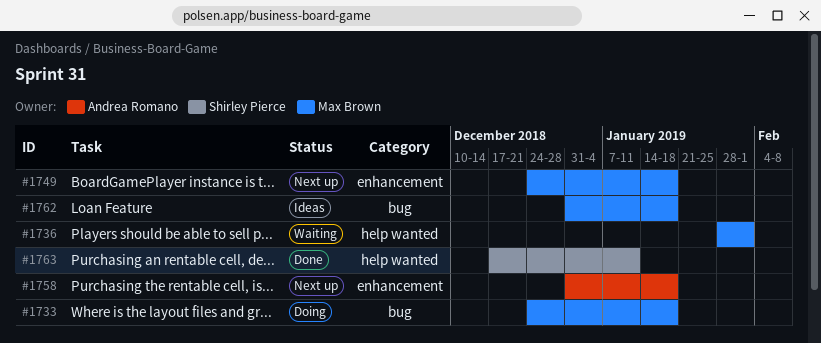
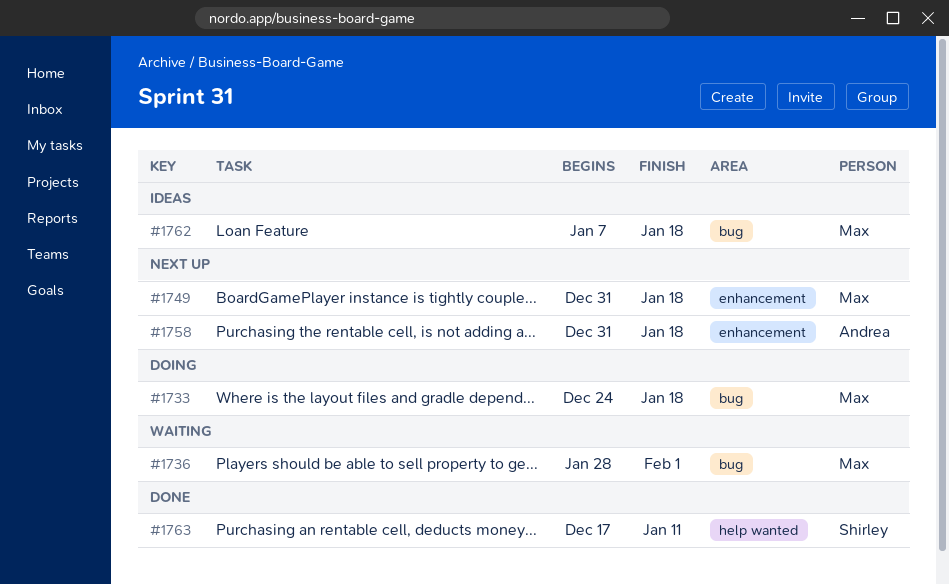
#1736, label: help wanted -> bug
#1749, start: Dec 24 -> Dec 31
#1762, start: Dec 31 -> Jan 7

